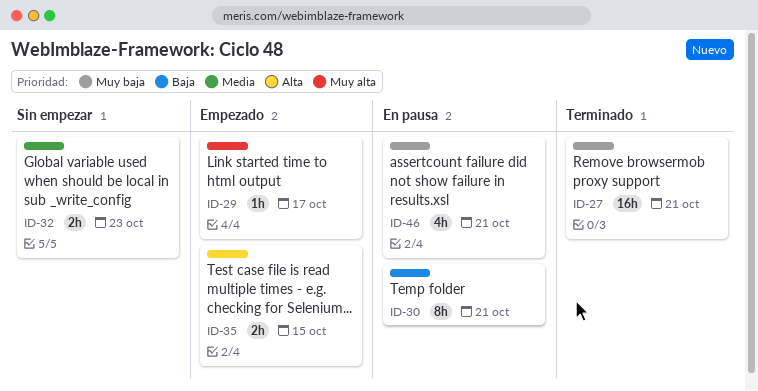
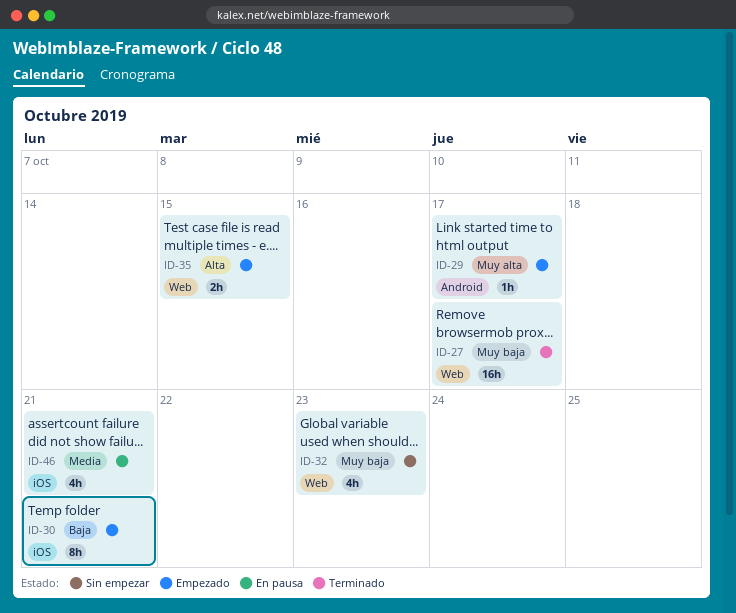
ID-27, due: Oct 21 -> Oct 17
ID-30, status: En pausa -> Empezado
ID-32, priority: Media -> Muy baja
ID-32, estimate: 2h -> 4h
ID-46, priority: Muy baja -> Media

